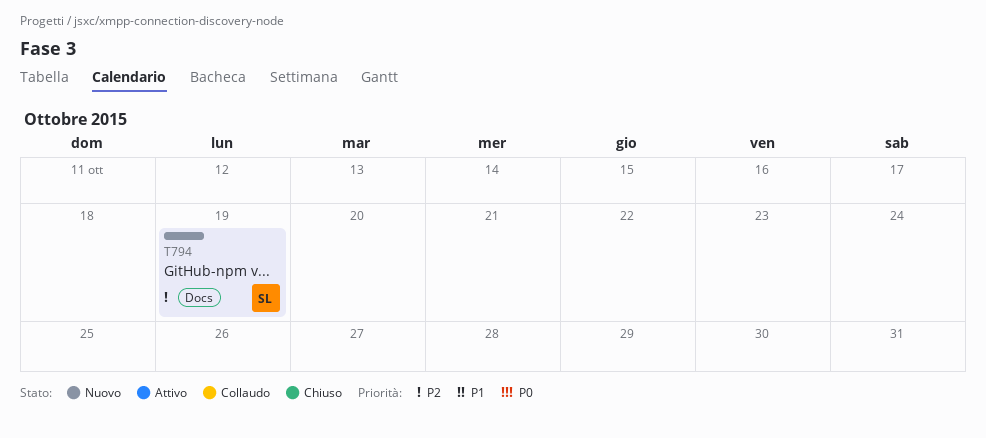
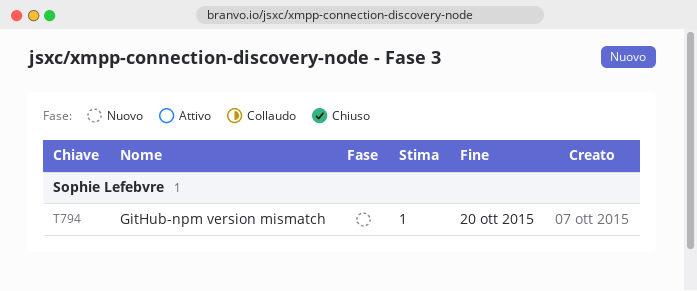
T794, due: Oct 19 -> Oct 20

